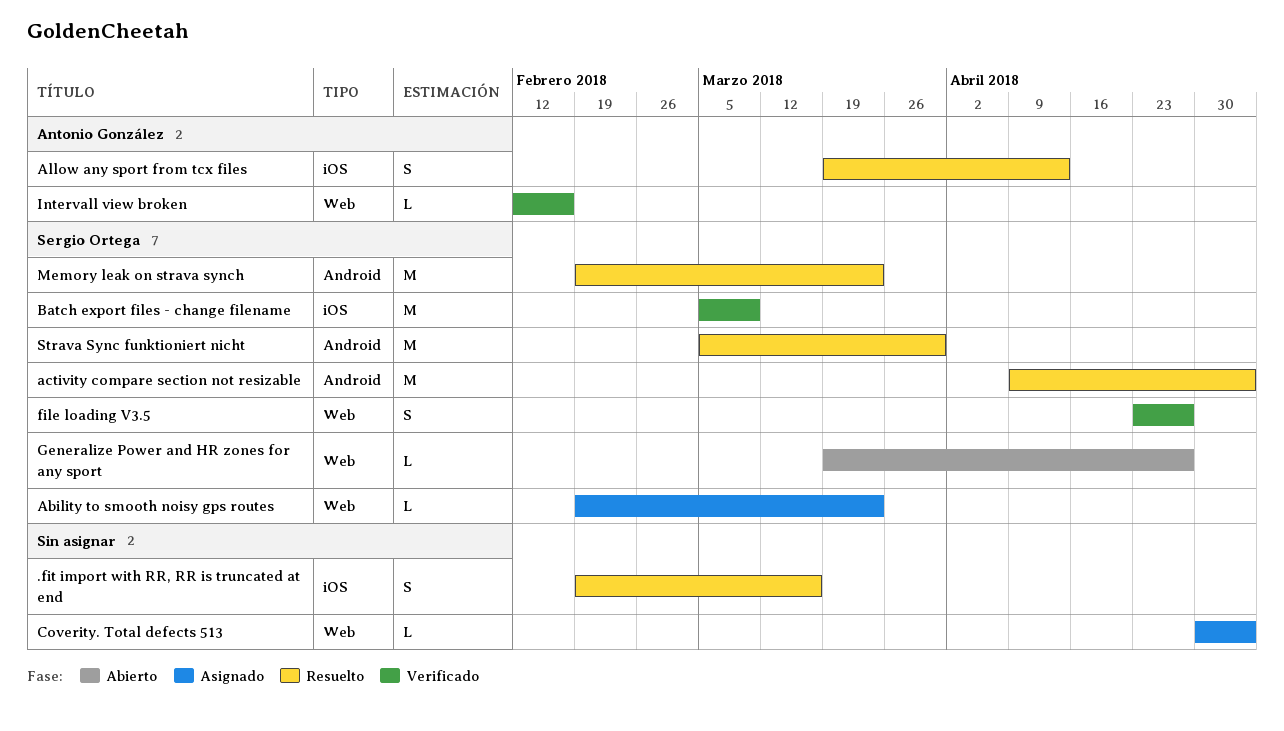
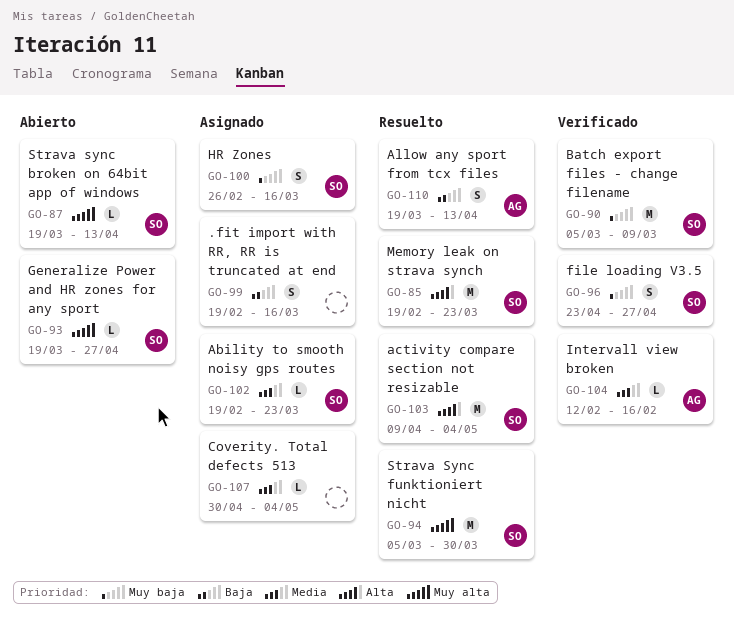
.fit import with RR, RR is truncated at end, status: Resuelto -> Asignado
HR Zones: none -> present
Strava sync broken on 64bit app of windows: none -> present

